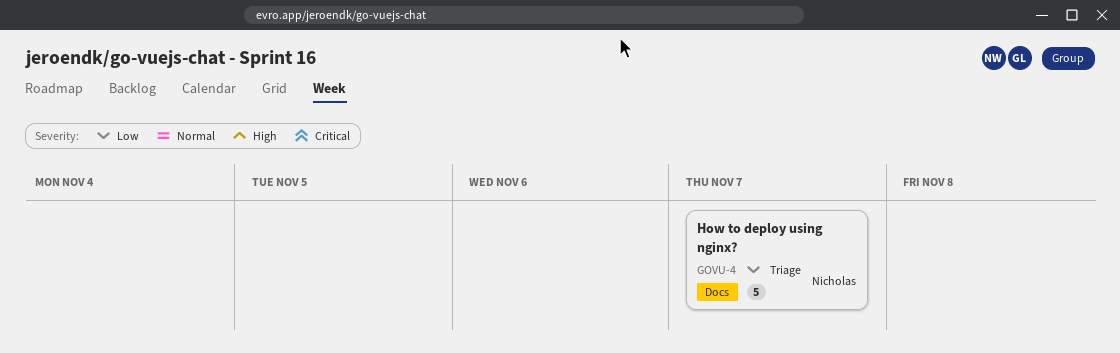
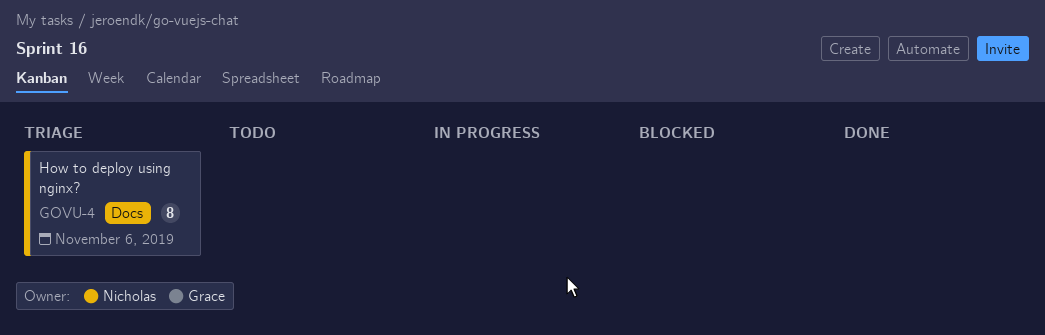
GOVU-4, estimate: 5 -> 8
GOVU-4, due: Nov 7 -> Nov 6

